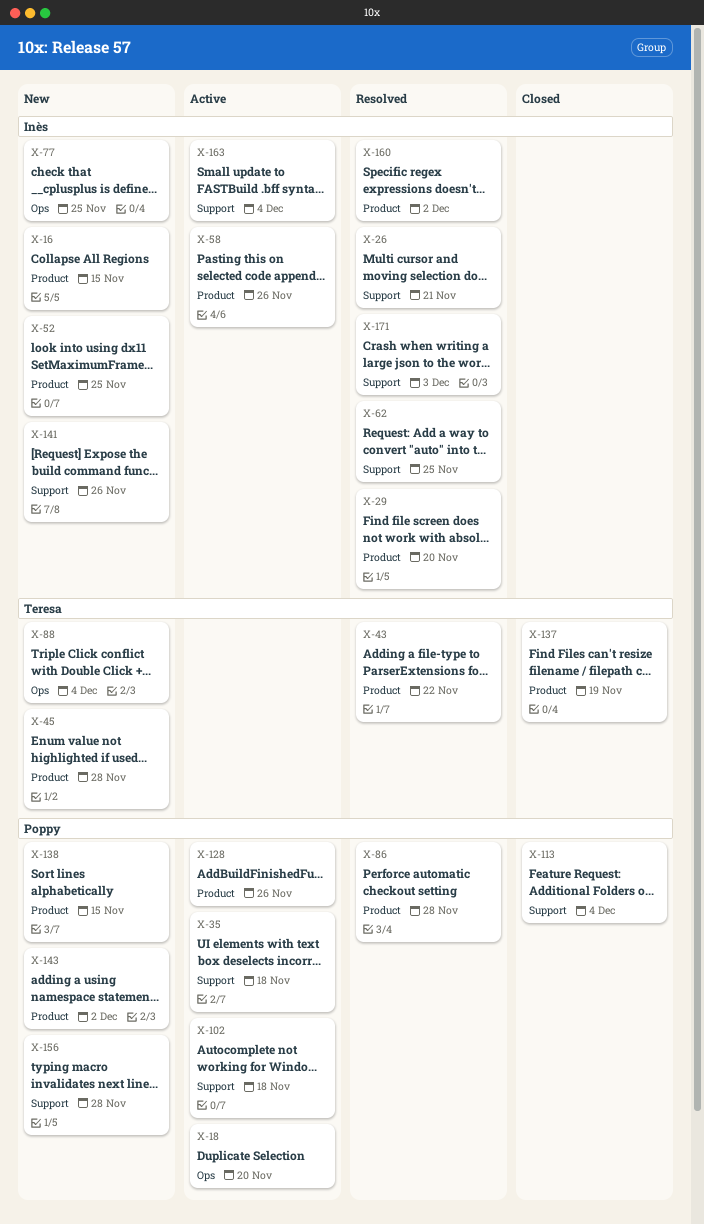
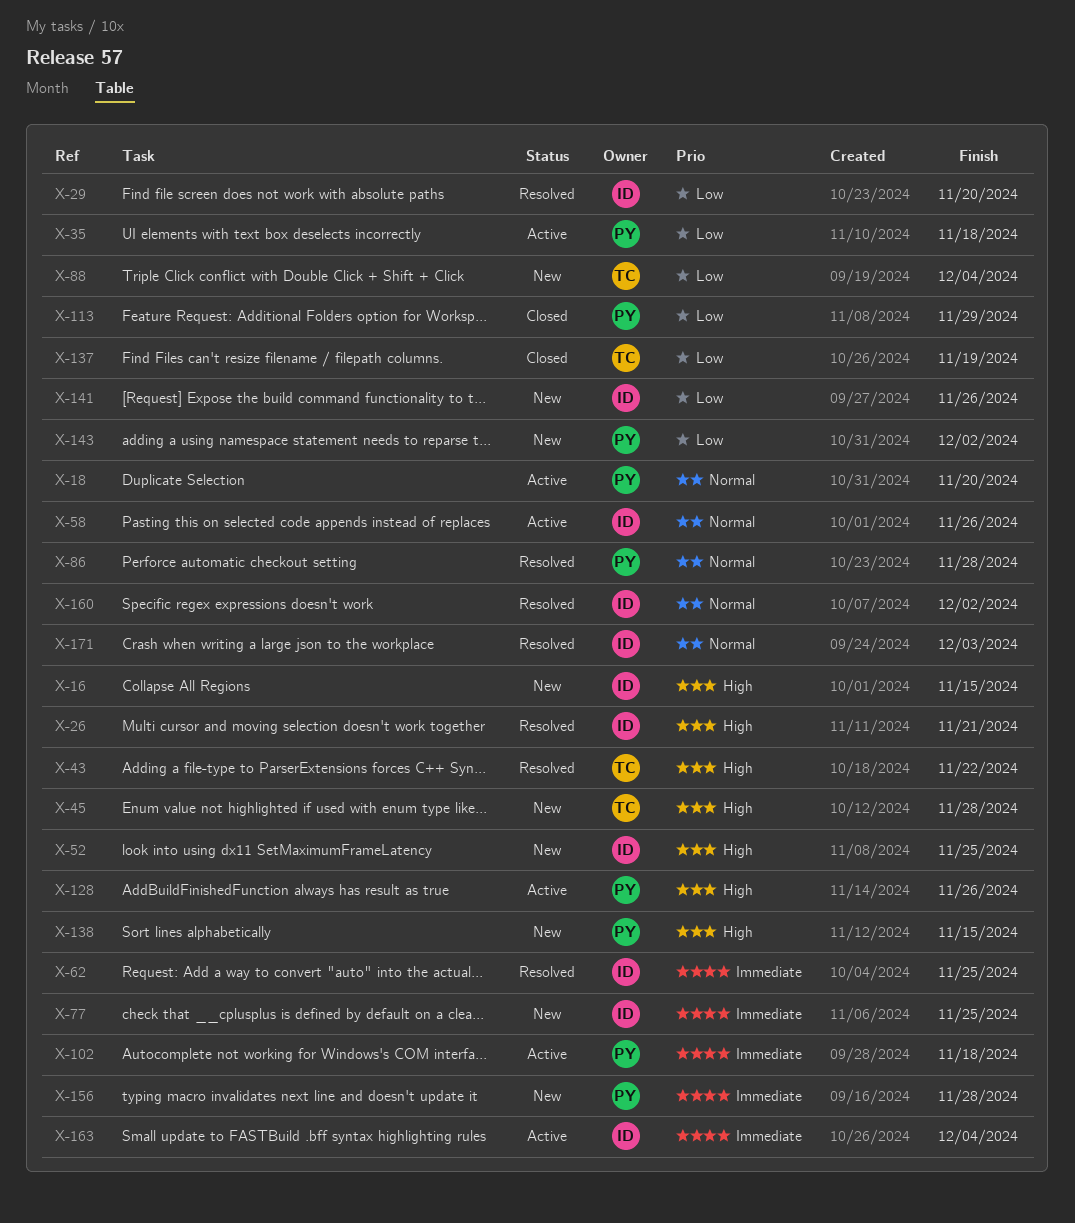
X-113, due: Dec 4 -> Nov 29

